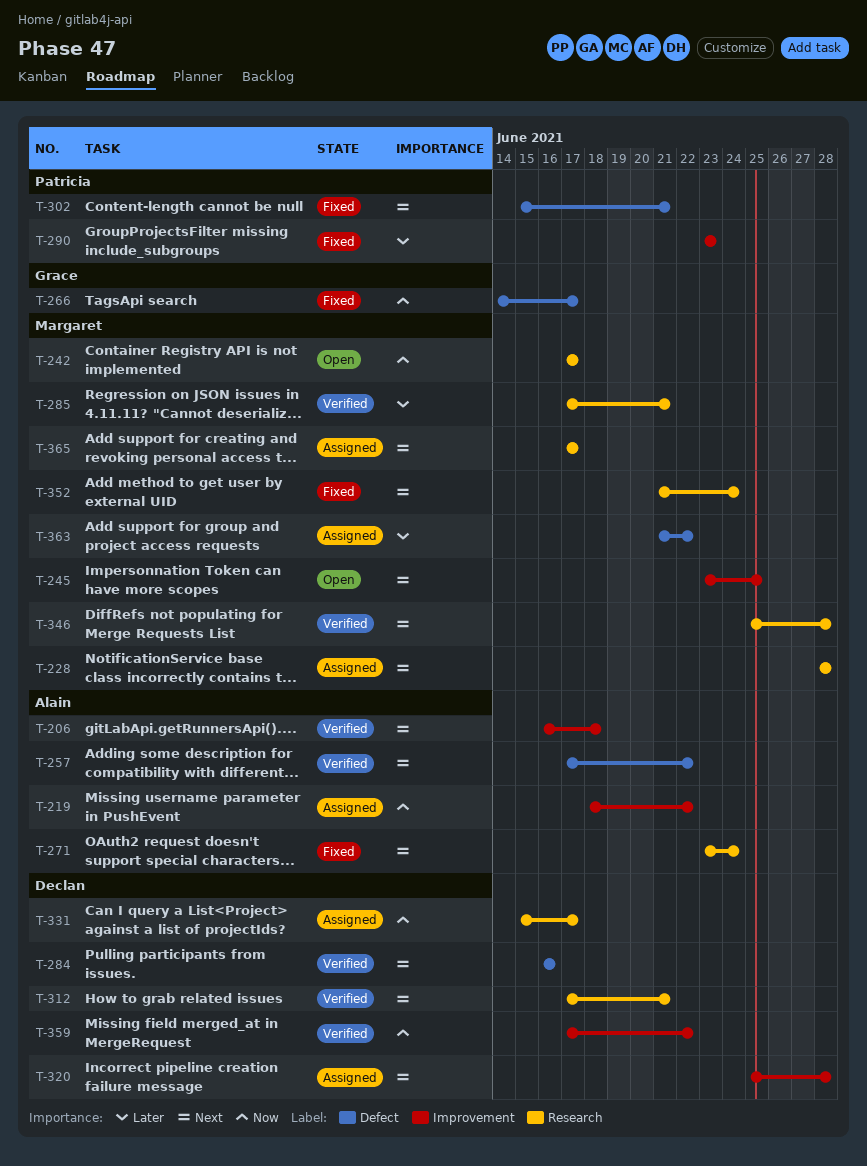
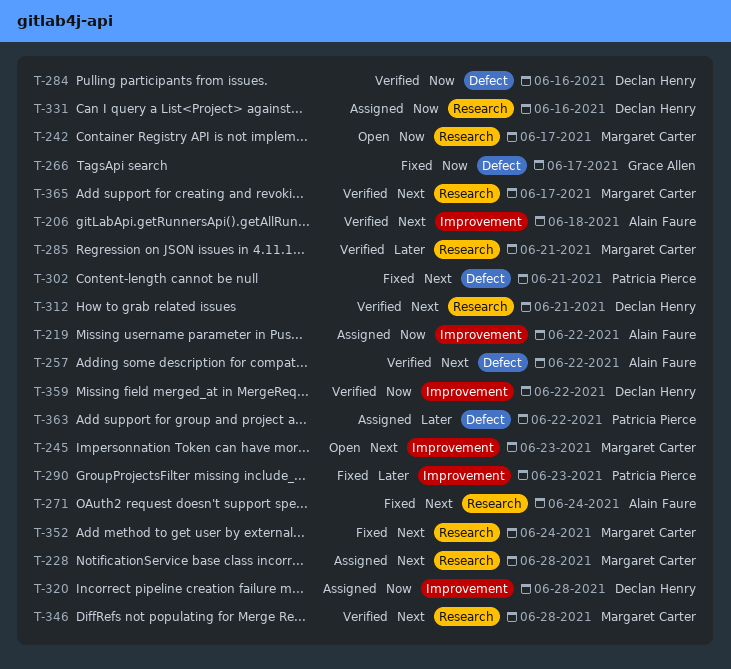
T-245, due: Jun 25 -> Jun 23
T-284, priority: Next -> Now
T-320, priority: Next -> Now
T-331, due: Jun 17 -> Jun 16
T-363, owner: Margaret Carter -> Patricia Pierce
T-365, status: Assigned -> Verified

